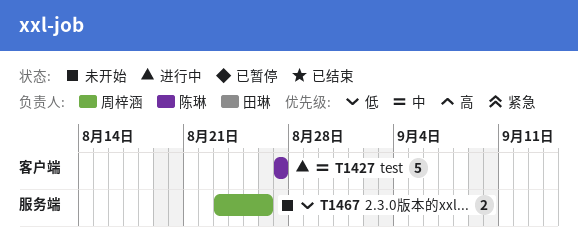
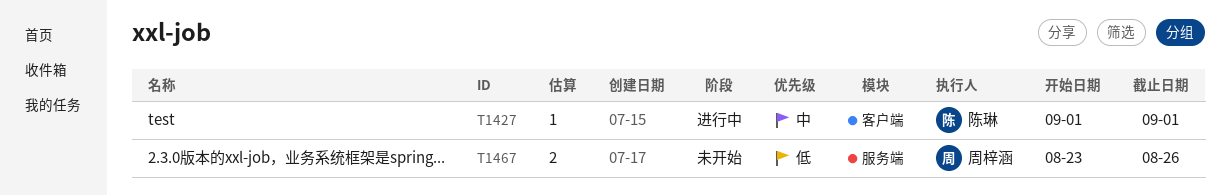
T1427, estimate: 5 -> 1
T1427, start: Aug 27 -> Sep 1
T1427, due: Aug 27 -> Sep 1

